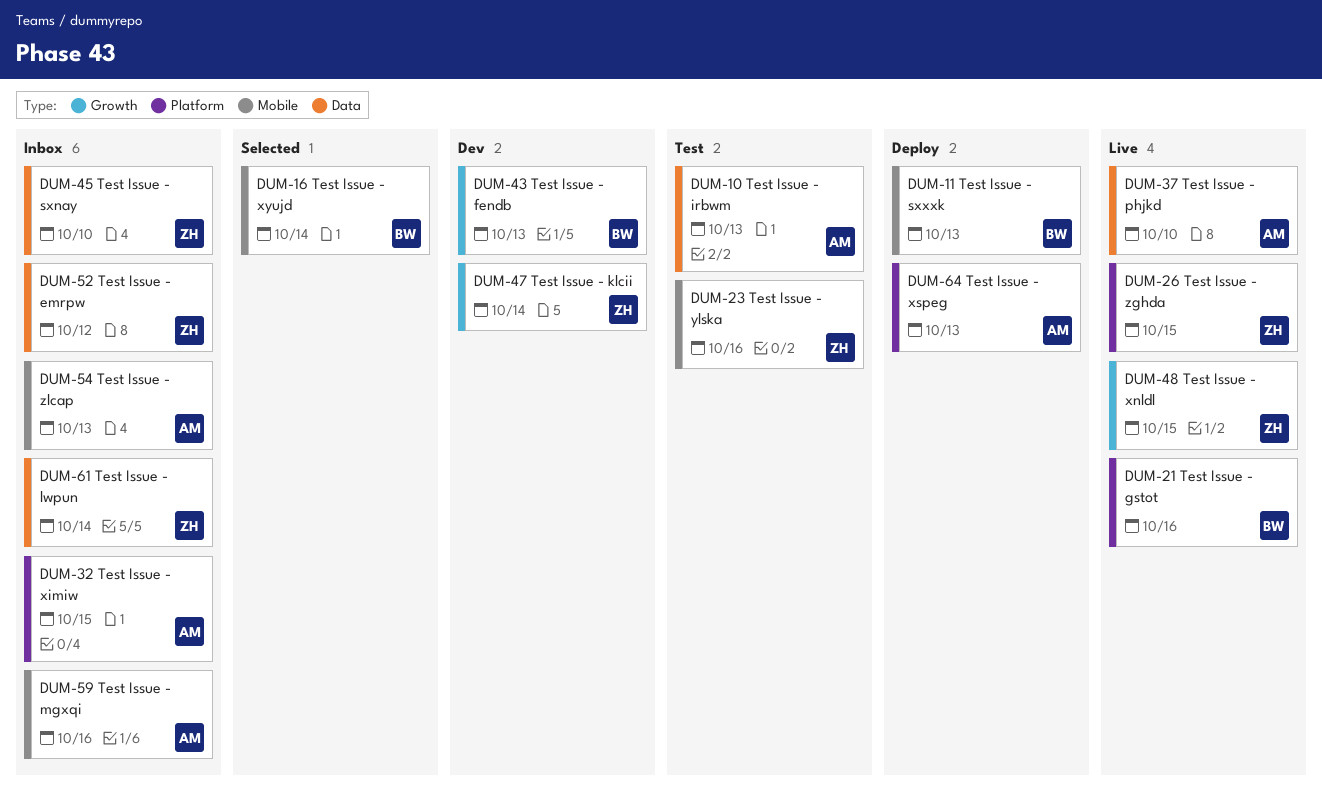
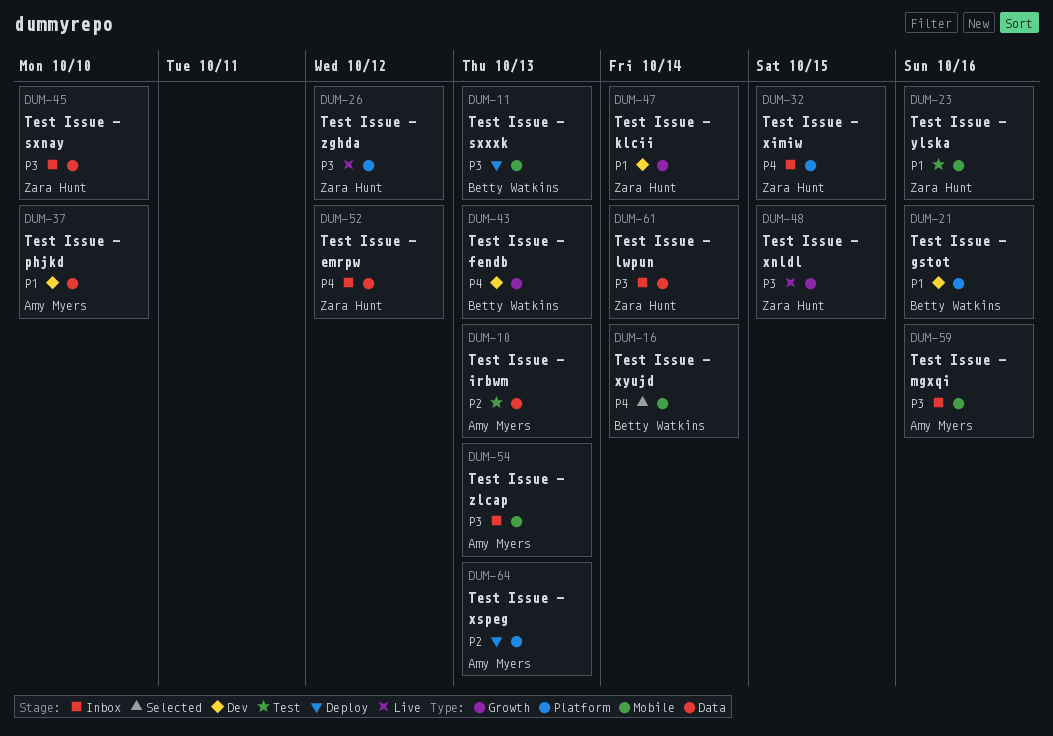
DUM-21, status: Live -> Dev
DUM-26, due: Oct 15 -> Oct 12
DUM-32, owner: Amy Myers -> Zara Hunt
DUM-37, status: Live -> Dev

